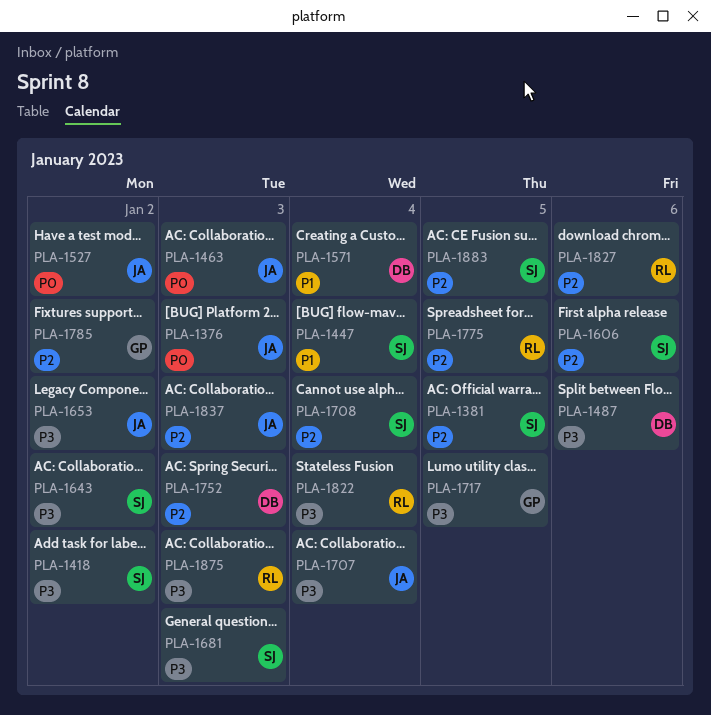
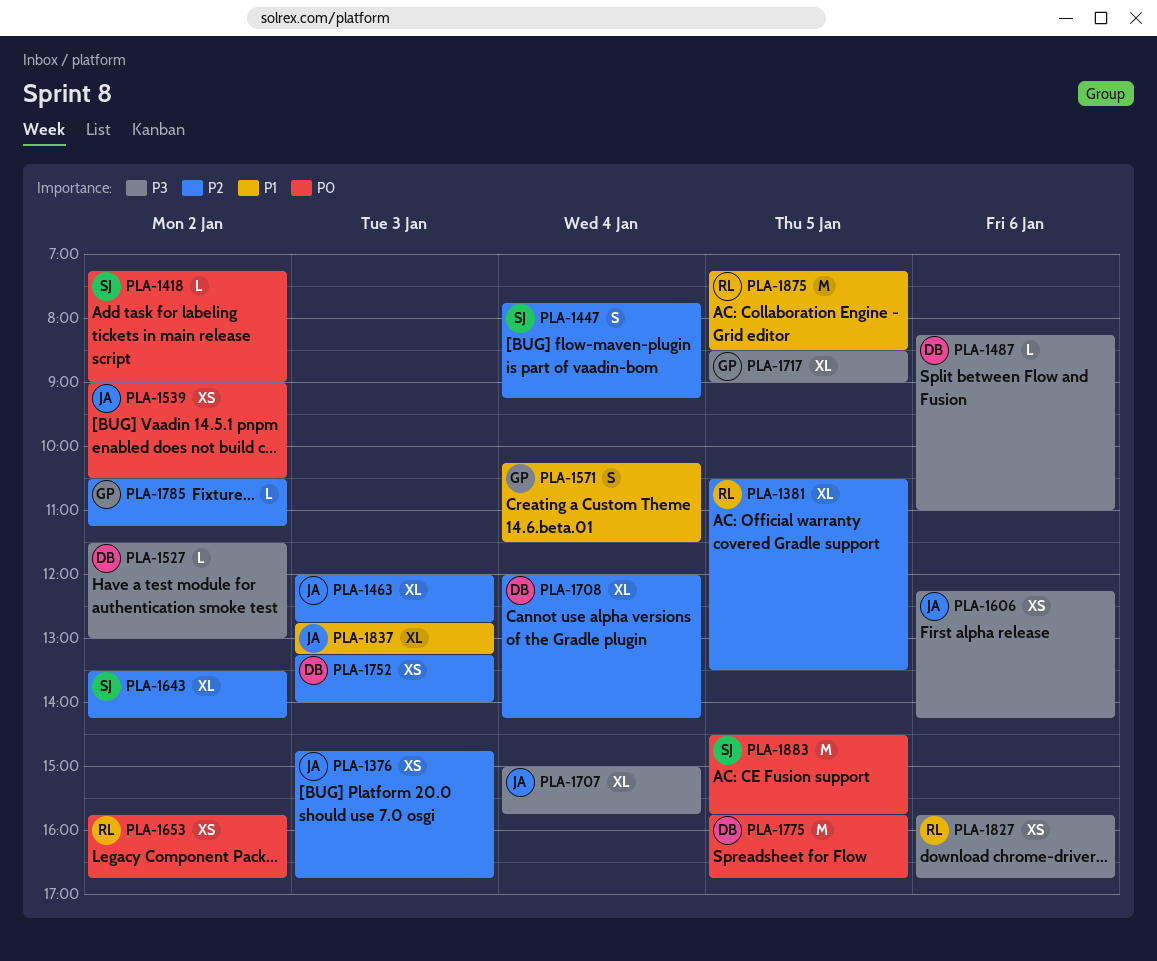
PLA-1376, priority: P0 -> P2
PLA-1381, owner: SJ -> RL
PLA-1418, priority: P3 -> P0
PLA-1447, priority: P1 -> P2
PLA-1463, priority: P0 -> P2
PLA-1527, owner: JA -> DB
PLA-1527, priority: P0 -> P3
PLA-1539: none -> present
PLA-1571, owner: DB -> GP
PLA-1606, owner: SJ -> JA
PLA-1606, priority: P2 -> P3
PLA-1643, priority: P3 -> P2
PLA-1653, owner: JA -> RL
PLA-1653, priority: P3 -> P0
PLA-1681: present -> none
PLA-1708, owner: SJ -> DB
PLA-1775, owner: RL -> DB
PLA-1775, priority: P2 -> P0
PLA-1822: present -> none
PLA-1827, priority: P2 -> P3
PLA-1837, priority: P2 -> P1
PLA-1875, priority: P3 -> P1
PLA-1875, day: Jan 3 -> Jan 5
PLA-1883, priority: P2 -> P0

